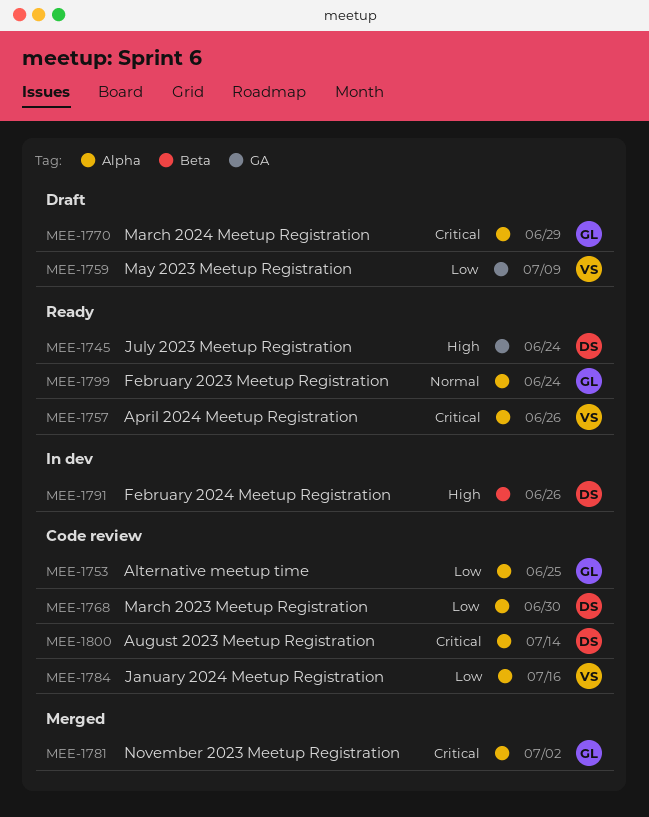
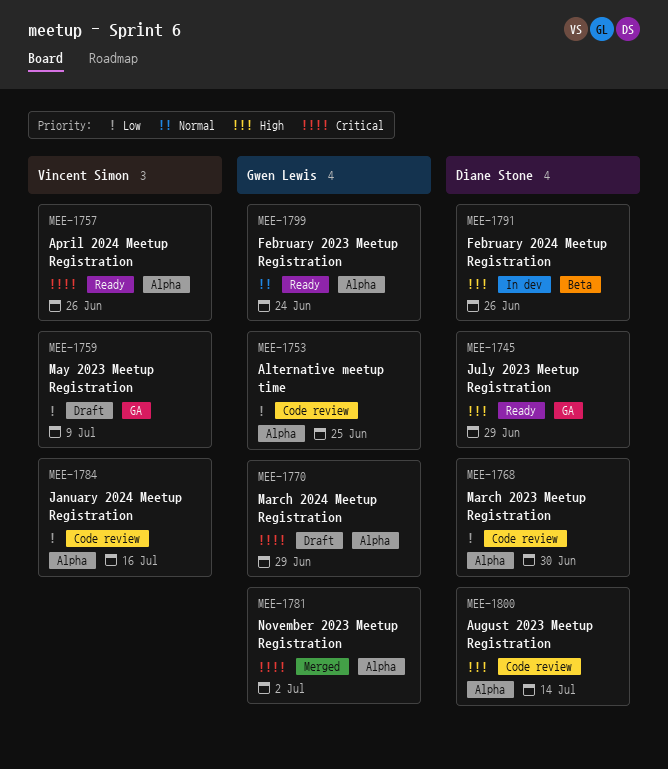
MEE-1745, due: Jun 24 -> Jun 29
MEE-1800, priority: Critical -> High

